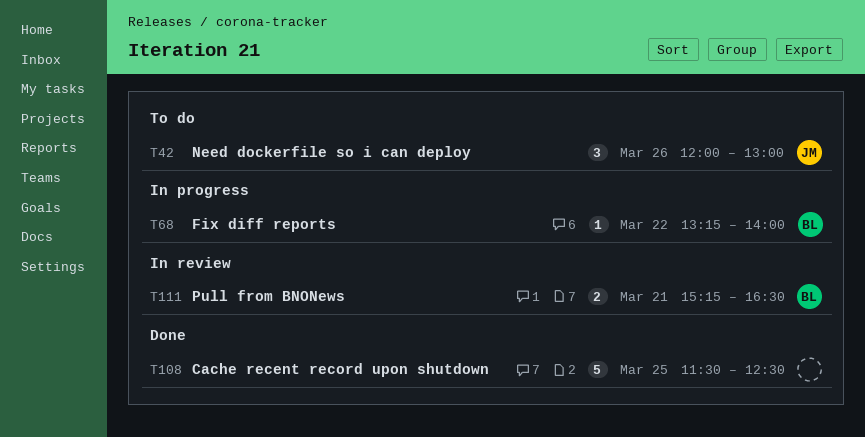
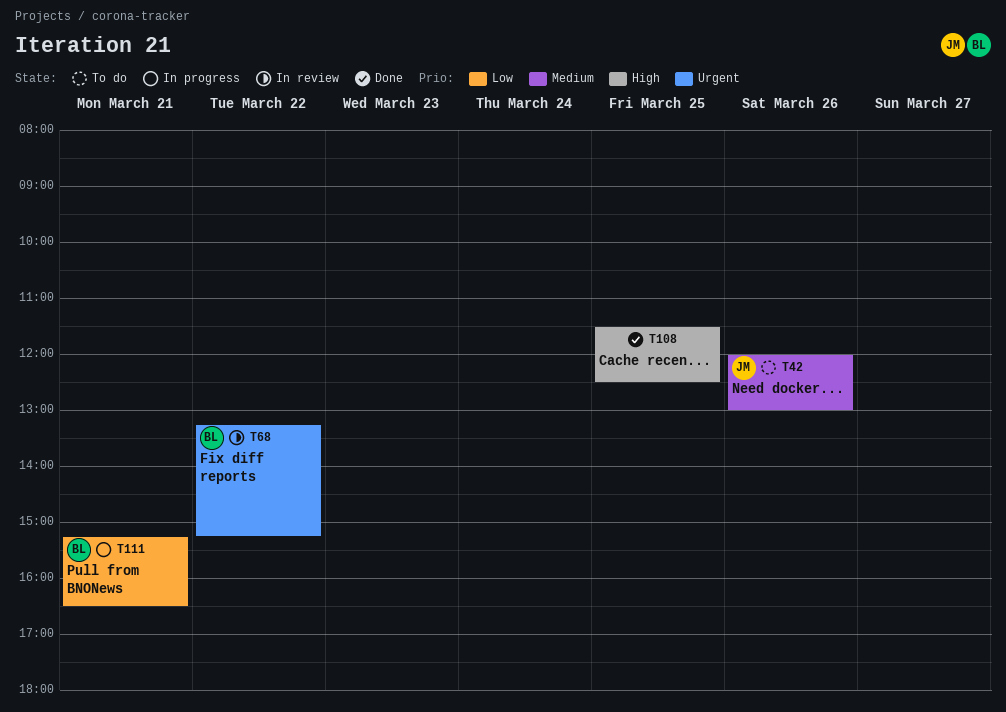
T68, status: In progress -> In review
T68, ends: 14:00 -> 15:15
T111, status: In review -> In progress

